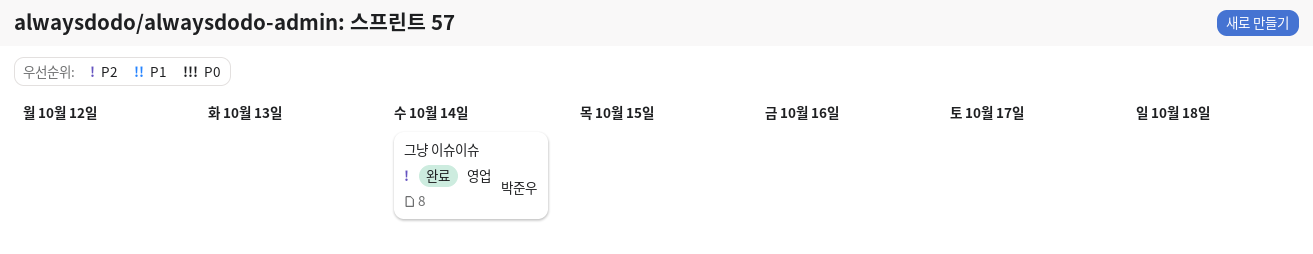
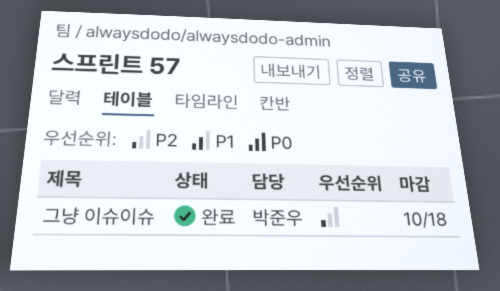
그냥 이슈이슈, due: Oct 14 -> Oct 18

